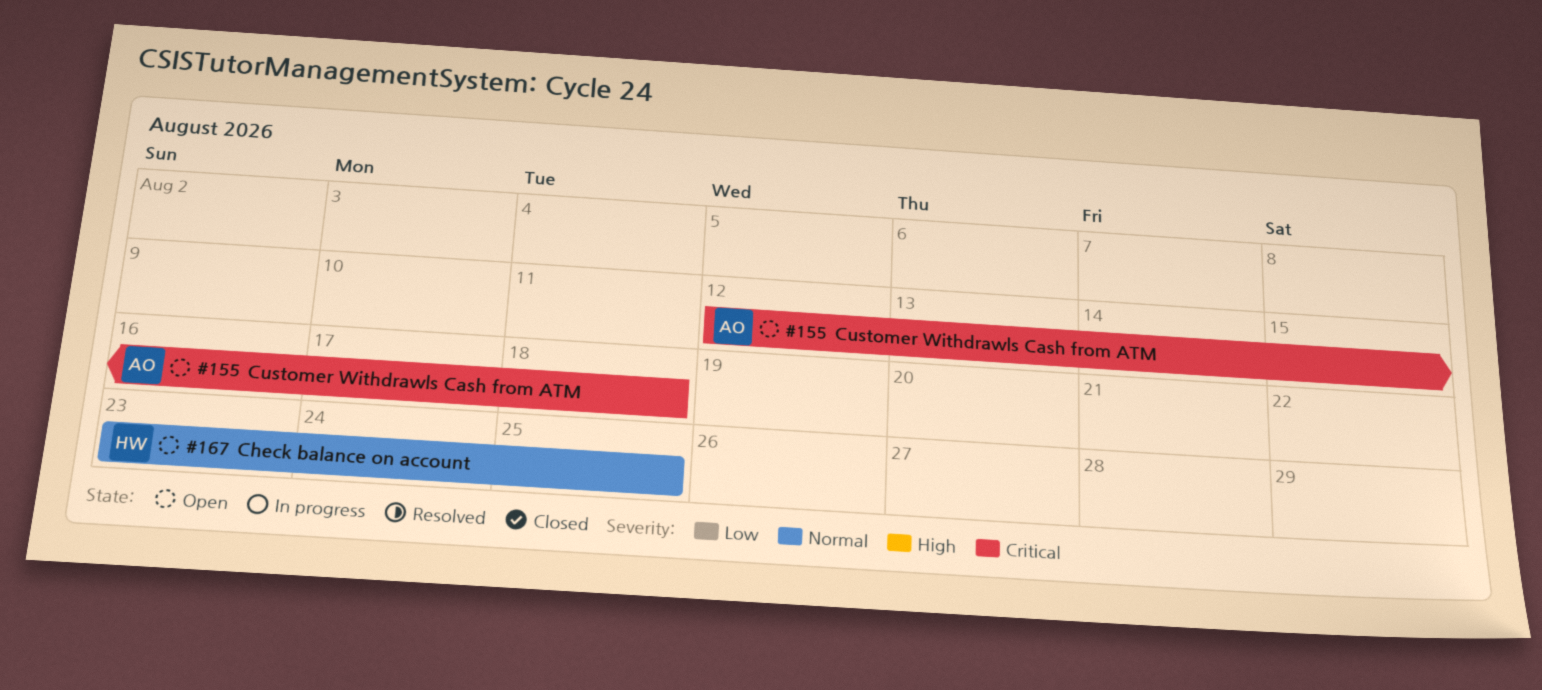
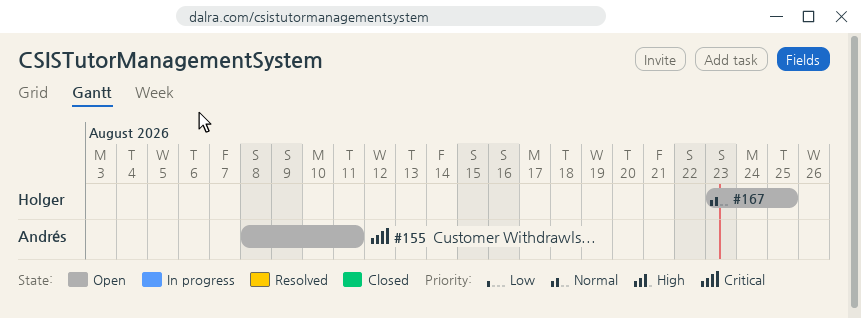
#155, start: Aug 12 -> Aug 8
#155, due: Aug 18 -> Aug 11

